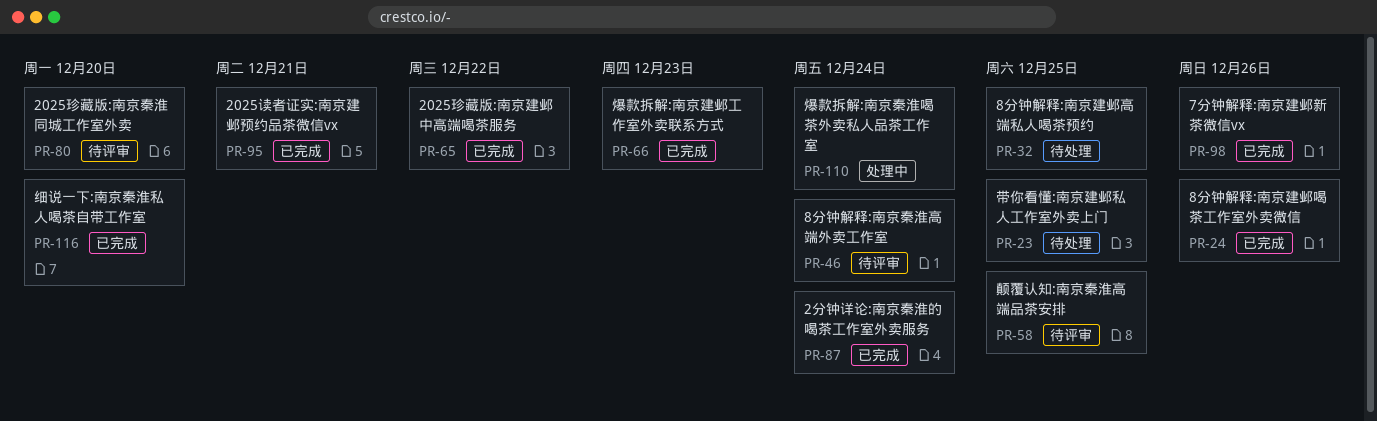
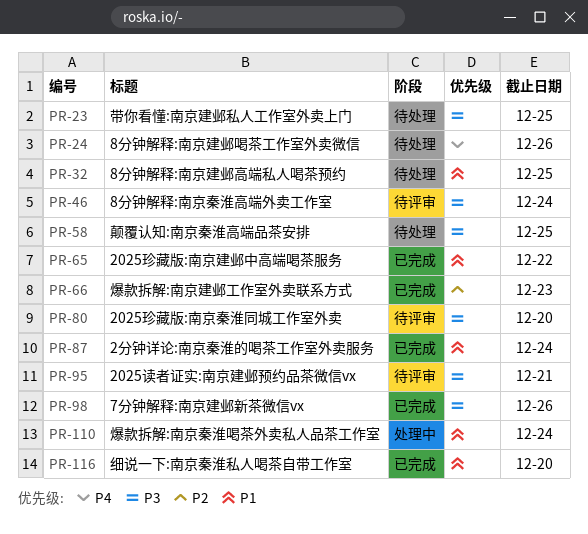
PR-24, status: 已完成 -> 待处理
PR-58, status: 待评审 -> 待处理
PR-95, status: 已完成 -> 待评审

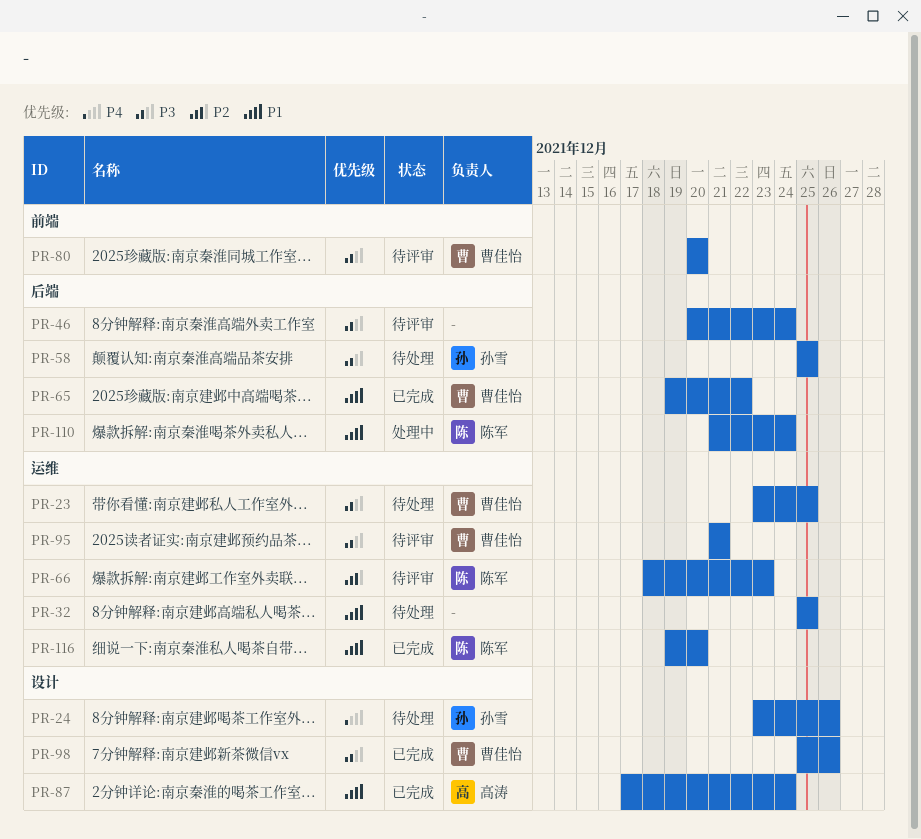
PR-66, status: 已完成 -> 待评审

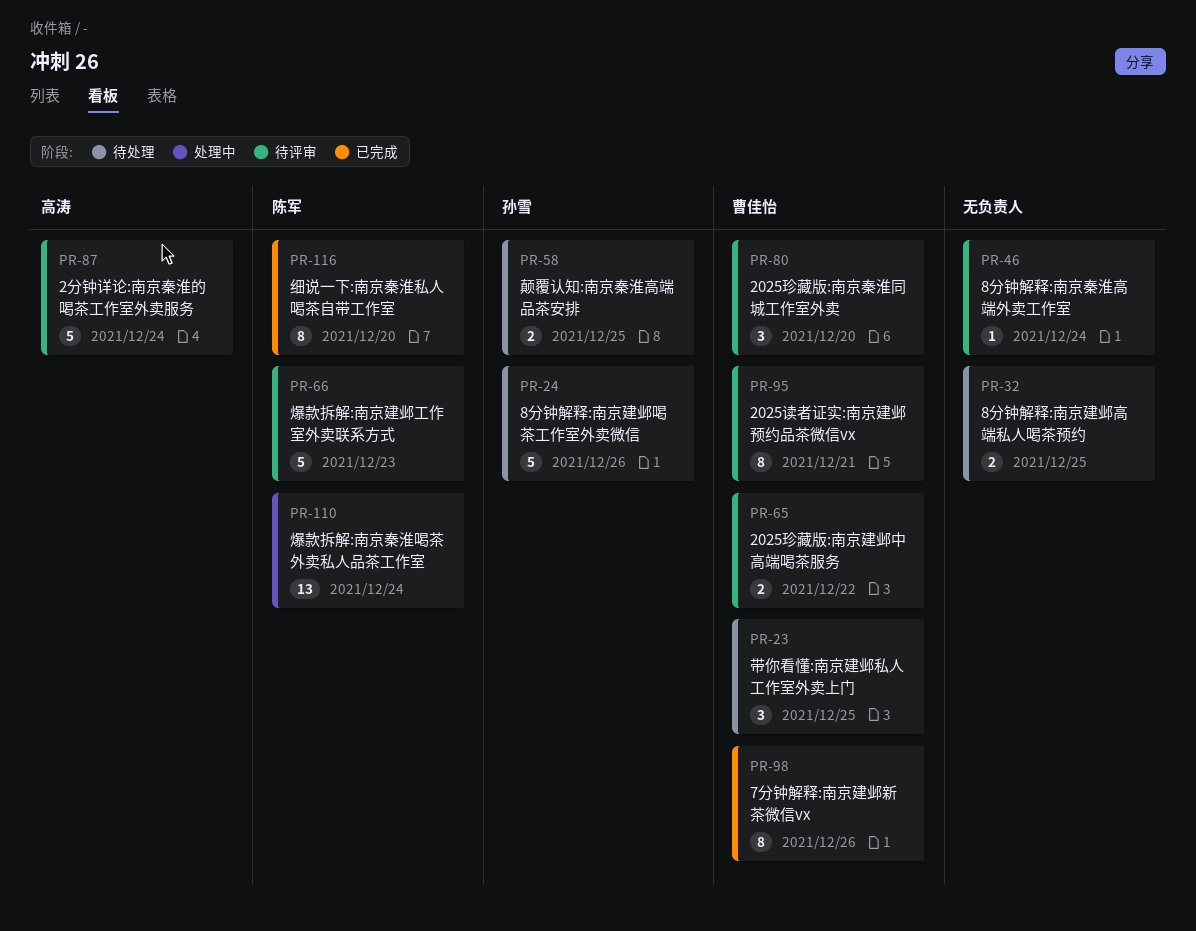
PR-65, status: 已完成 -> 待评审
PR-87, status: 已完成 -> 待评审

